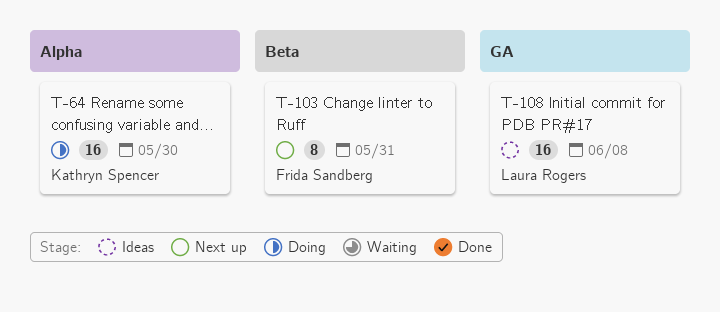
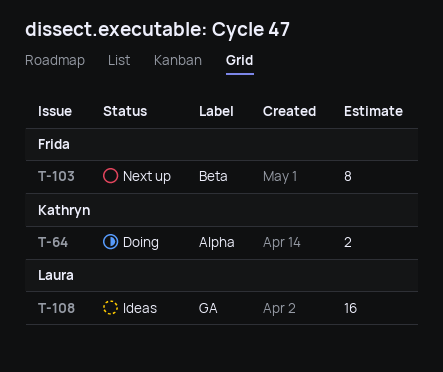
T-64, estimate: 16 -> 2

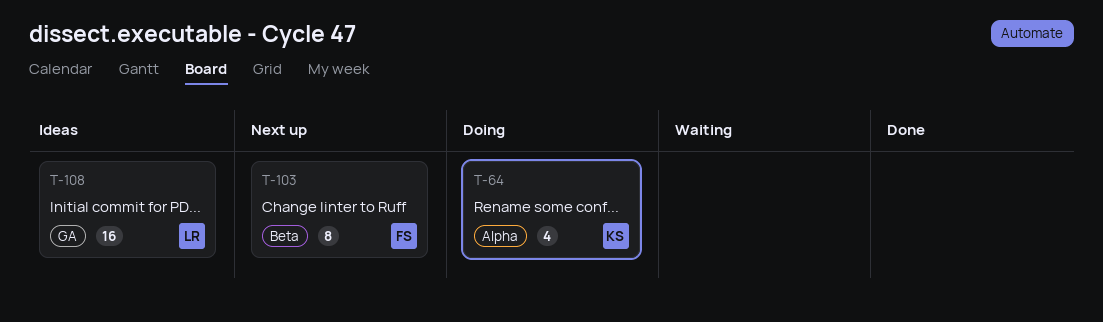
T-64, estimate: 2 -> 4

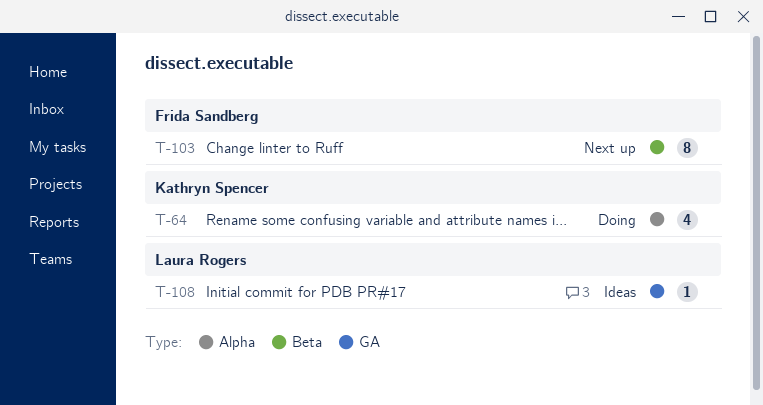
T-108, estimate: 16 -> 1

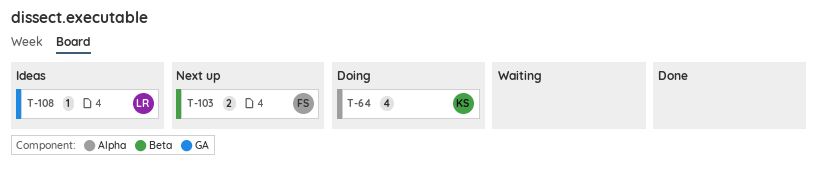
T-103, estimate: 8 -> 2

